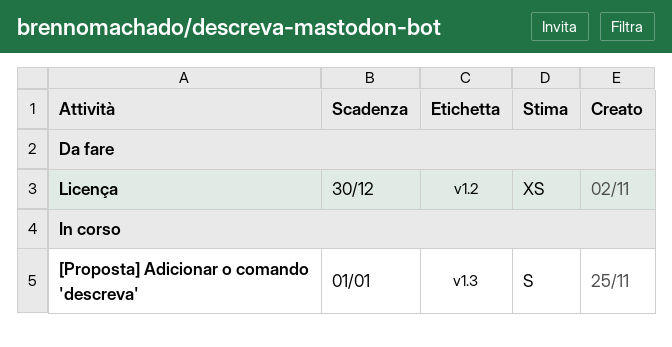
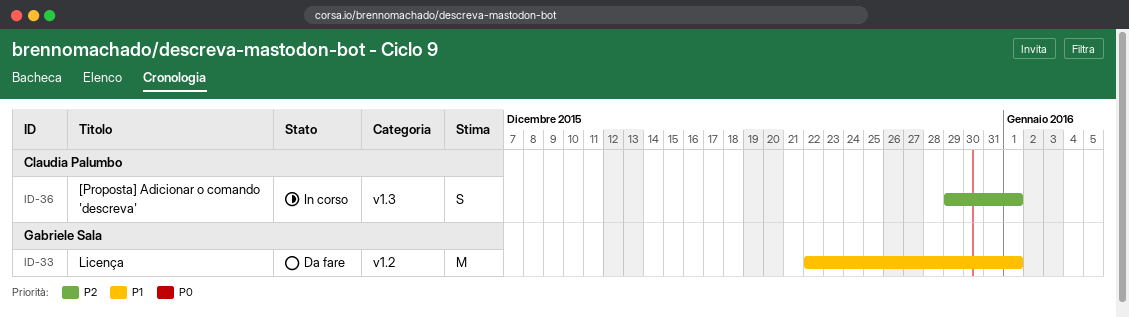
Licença, estimate: XS -> M
Licença, due: Dec 30 -> Jan 1

